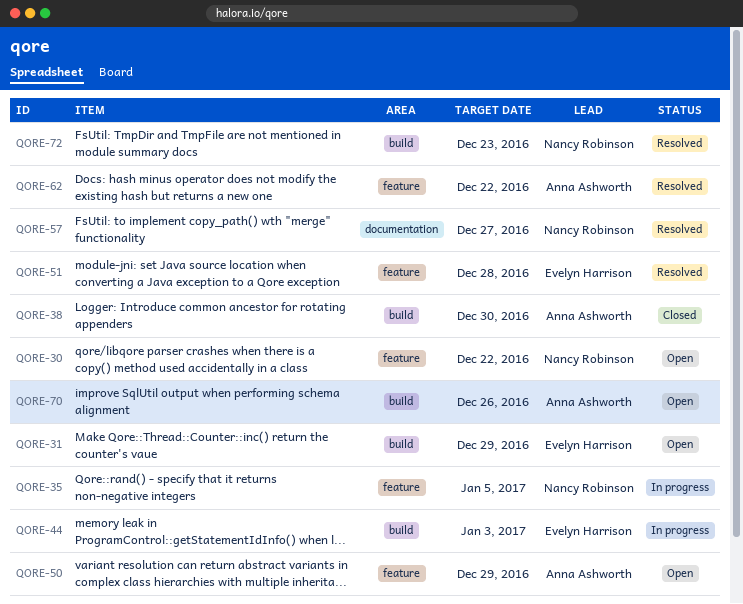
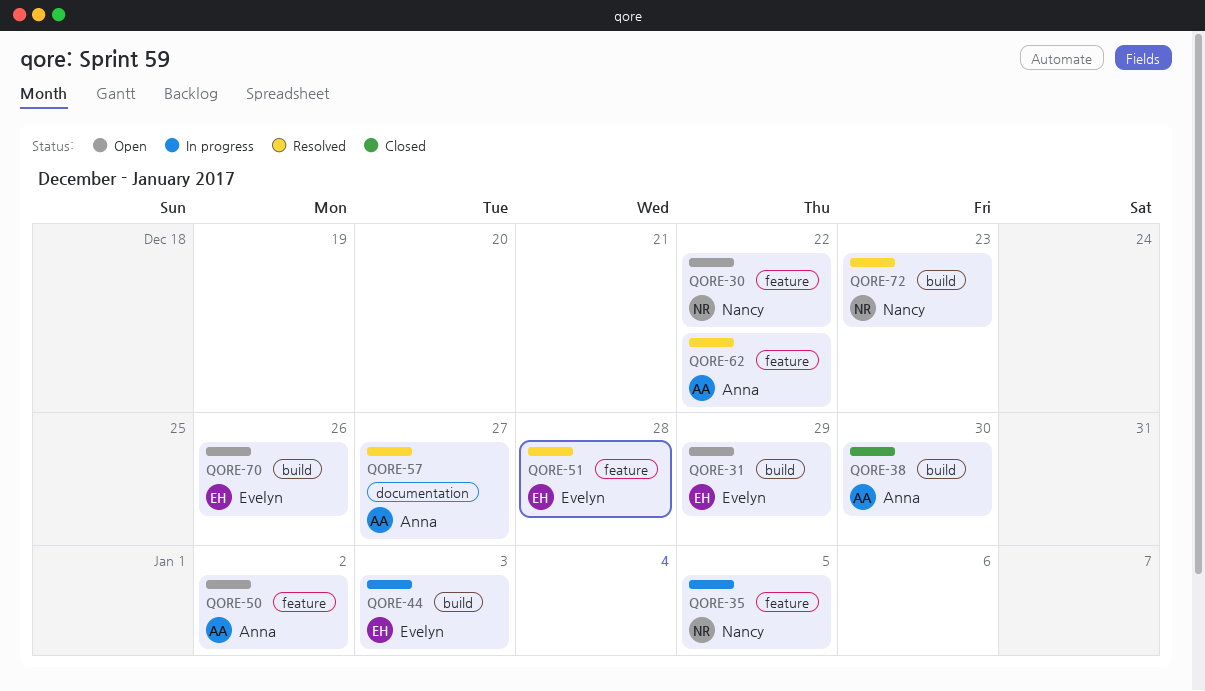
QORE-50, due: Dec 29 -> Jan 2
QORE-57, owner: Nancy Robinson -> Anna Ashworth
QORE-70, owner: Anna Ashworth -> Evelyn Harrison

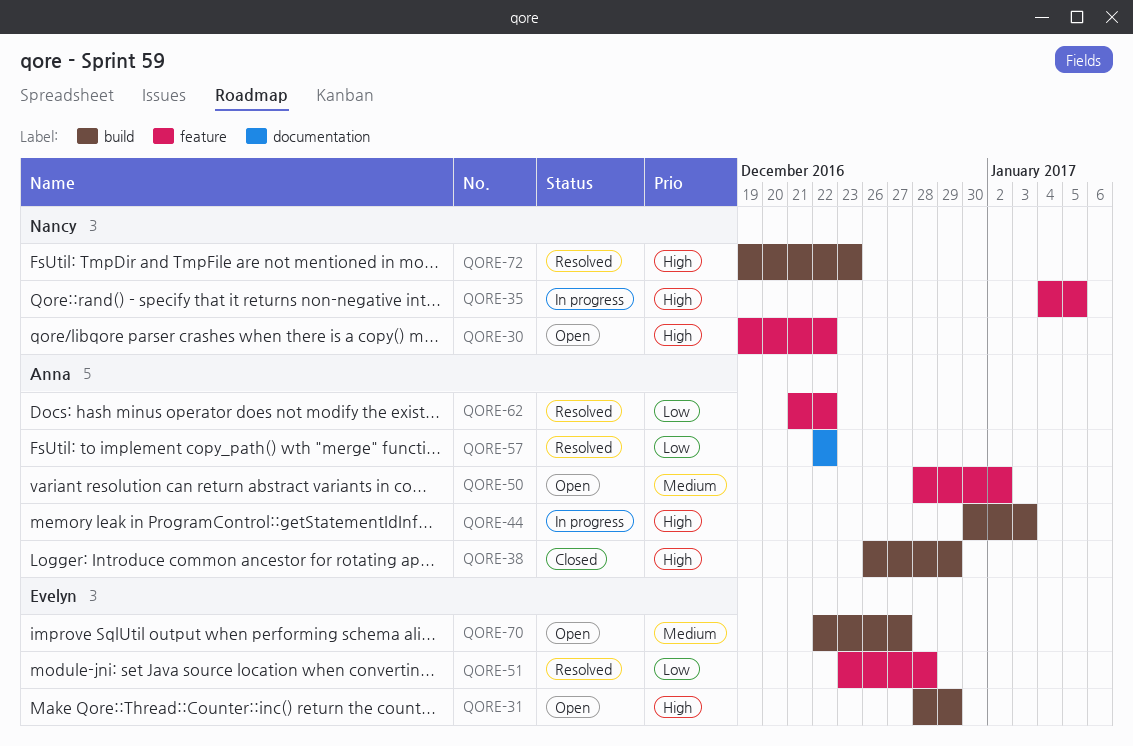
QORE-38, due: Dec 30 -> Dec 29
QORE-44, owner: Evelyn -> Anna
QORE-57, due: Dec 27 -> Dec 22
QORE-70, due: Dec 26 -> Dec 27

